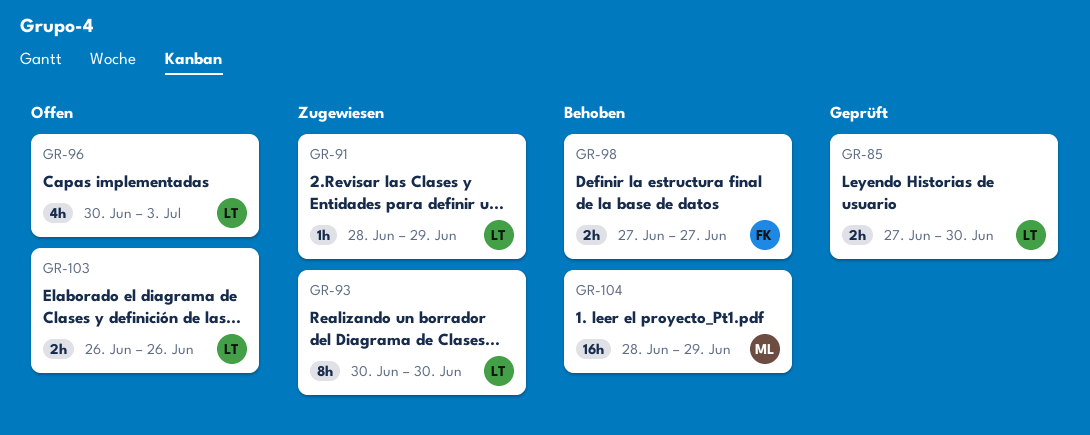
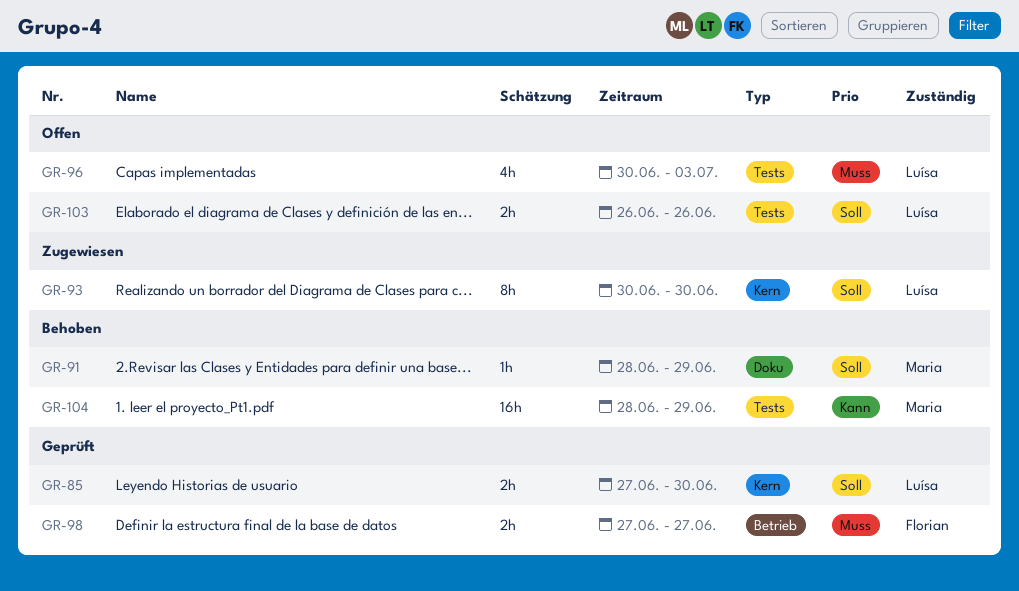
GR-91, status: Zugewiesen -> Behoben
GR-91, owner: Luísa -> Maria
GR-98, status: Behoben -> Geprüft

